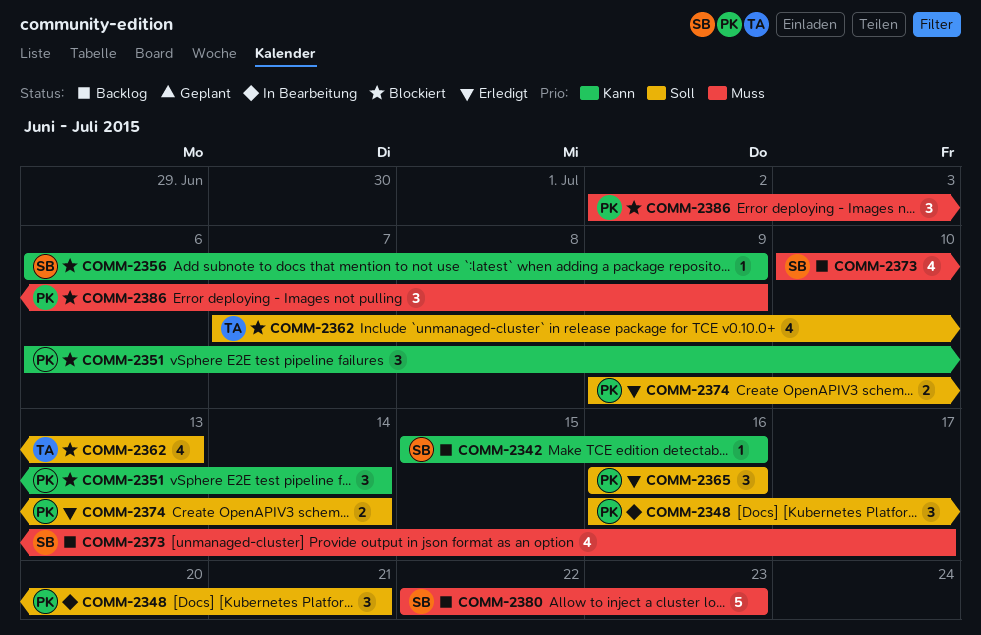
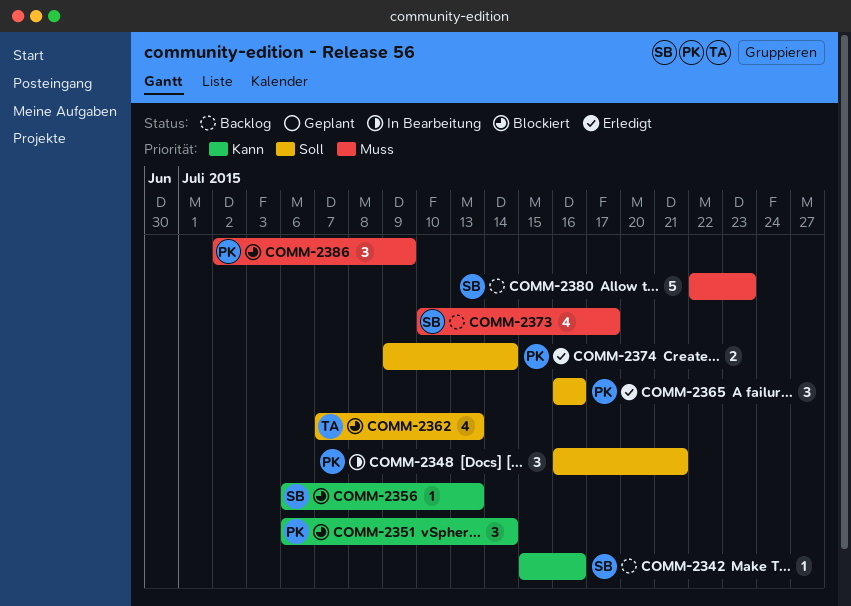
COMM-2356, due: Jul 9 -> Jul 13

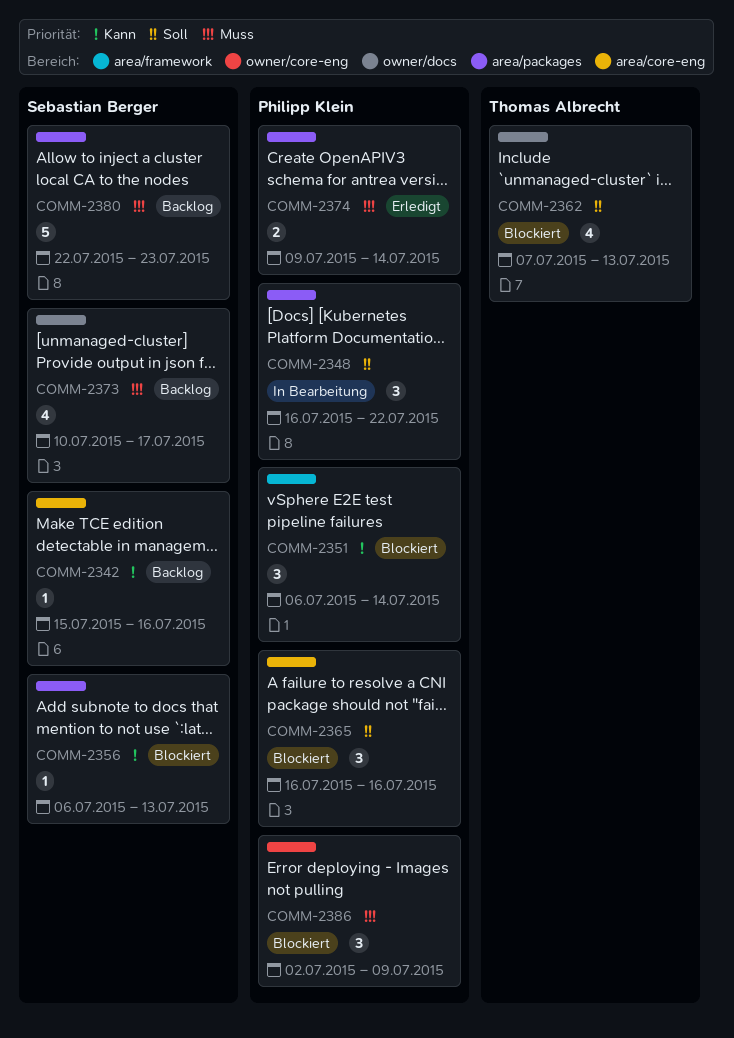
COMM-2348, due: Jul 21 -> Jul 22
COMM-2365, status: Erledigt -> Blockiert
COMM-2374, priority: Soll -> Muss

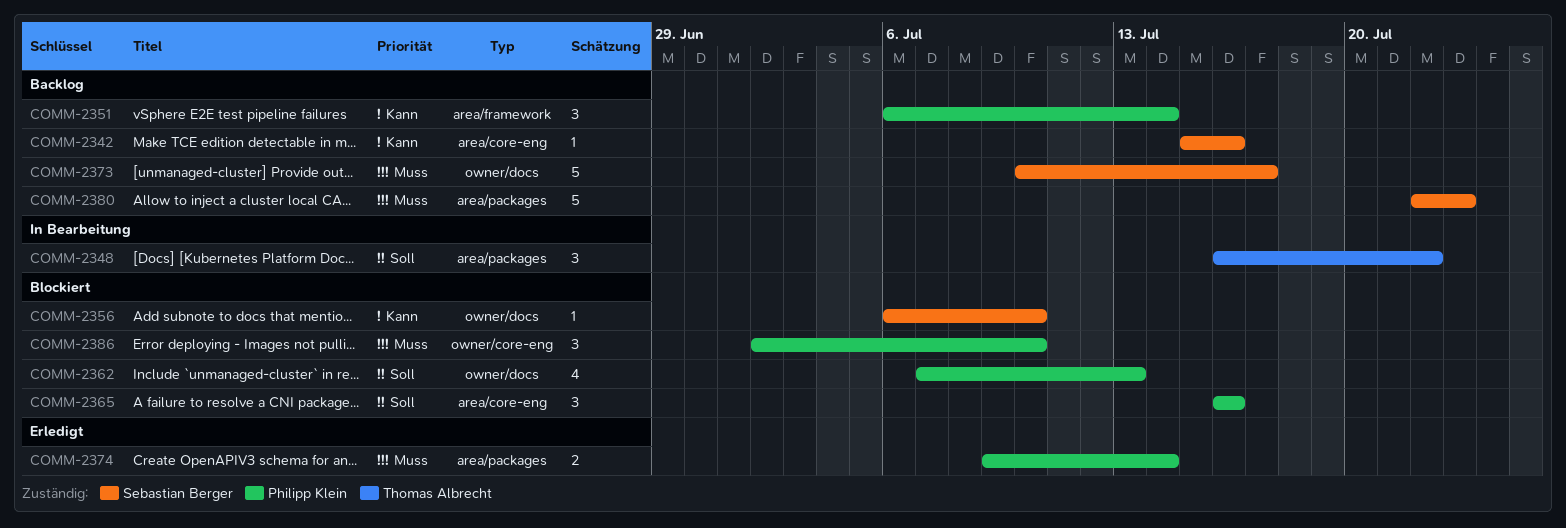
COMM-2348, owner: Philipp Klein -> Thomas Albrecht
COMM-2351, status: Blockiert -> Backlog
COMM-2356, label: area/packages -> owner/docs
COMM-2356, due: Jul 13 -> Jul 10
COMM-2362, owner: Thomas Albrecht -> Philipp Klein
COMM-2373, estimate: 4 -> 5
COMM-2386, due: Jul 9 -> Jul 10

